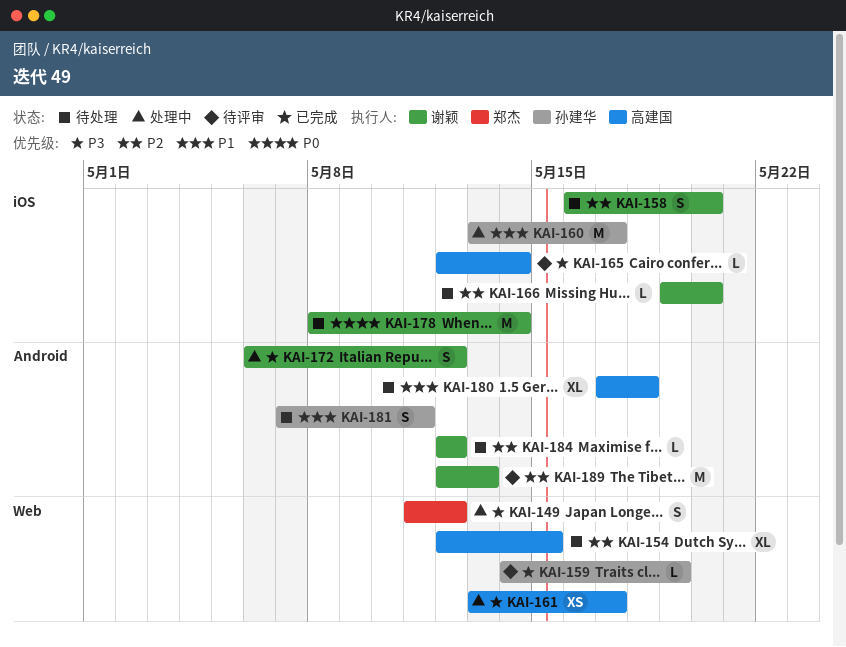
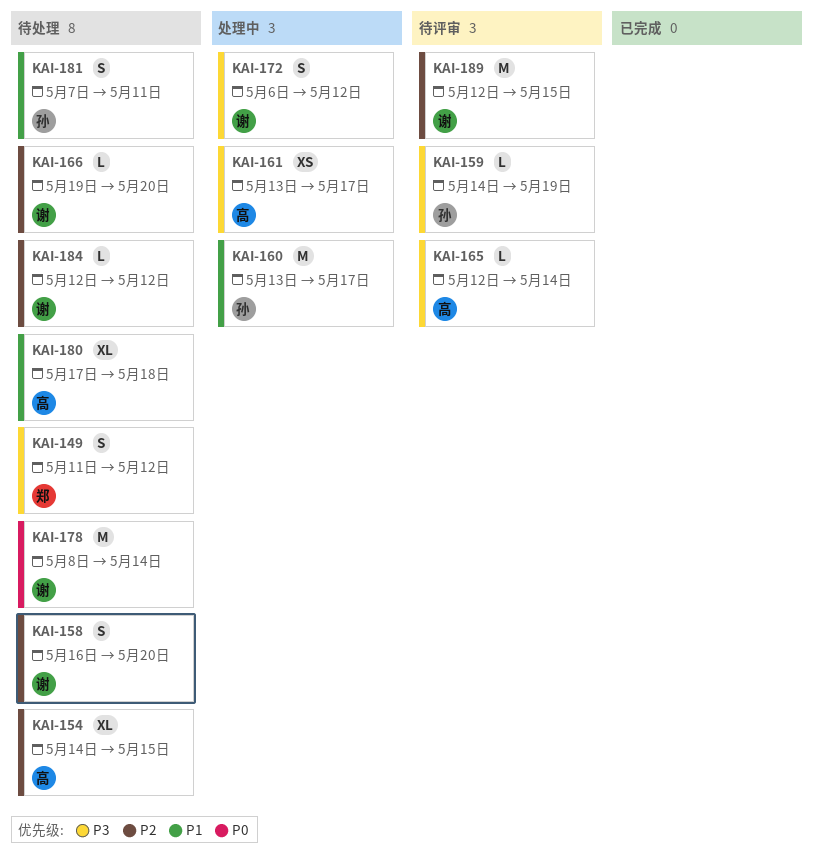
KAI-149, status: 处理中 -> 待处理
KAI-154, start: May 12 -> May 14
KAI-189, due: May 13 -> May 15

